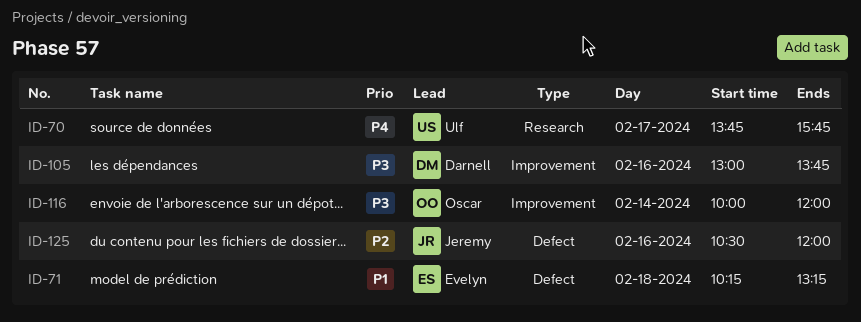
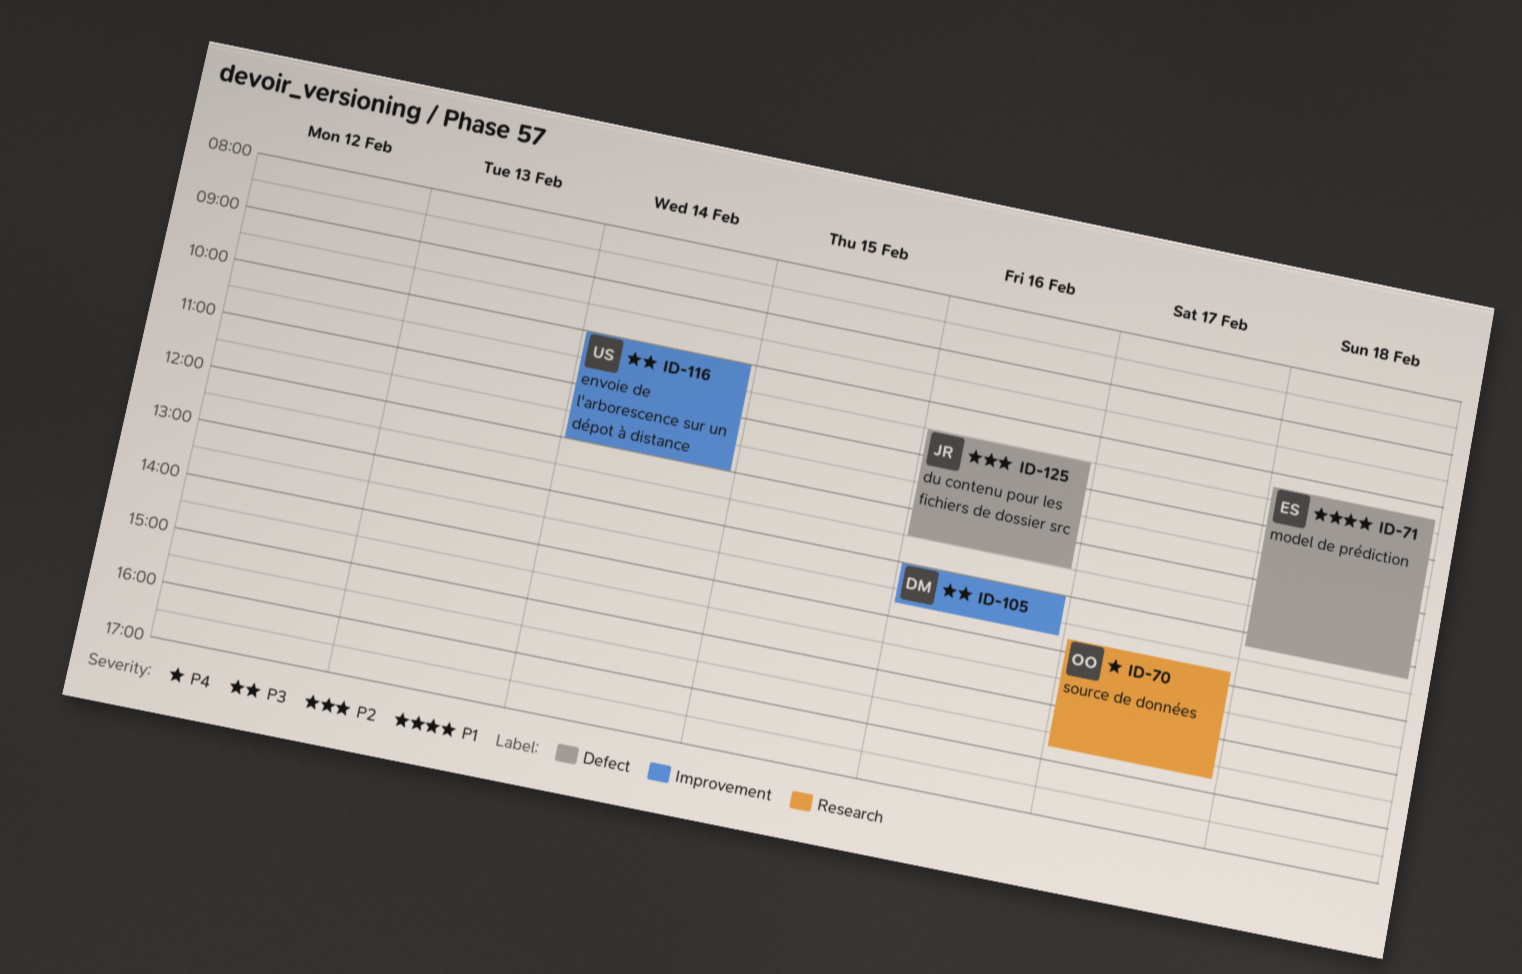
ID-70, owner: Ulf -> Oscar
ID-116, owner: Oscar -> Ulf
ID-125, ends: 12:00 -> 12:30

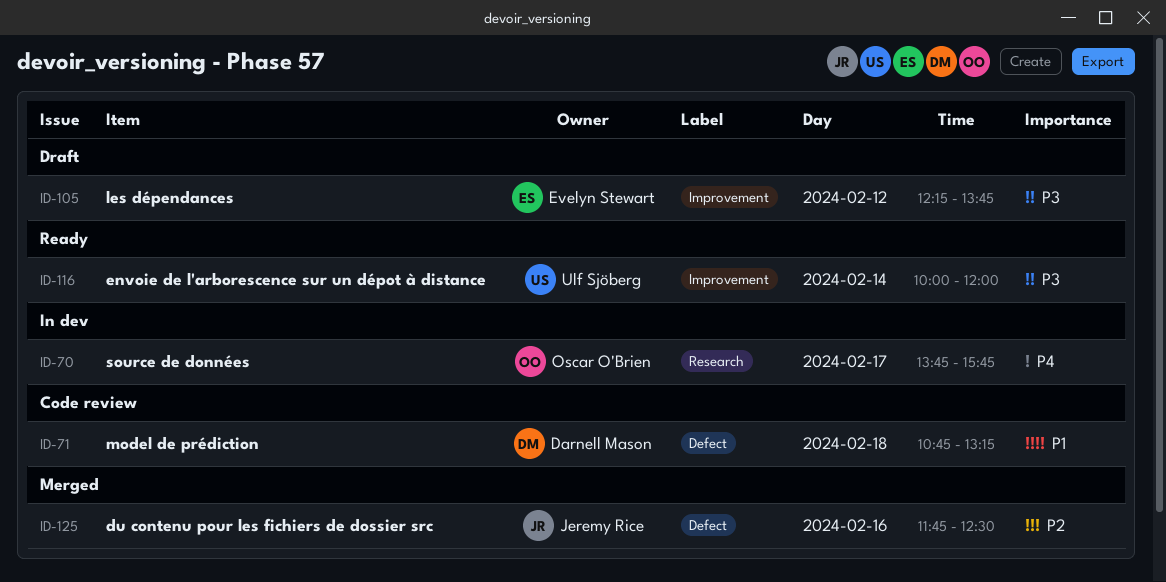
ID-71, owner: Evelyn Stewart -> Darnell Mason
ID-71, begins: 10:15 -> 10:45
ID-105, owner: Darnell Mason -> Evelyn Stewart
ID-105, day: Feb 16 -> Feb 12
ID-105, begins: 13:00 -> 12:15
ID-125, begins: 10:30 -> 11:45

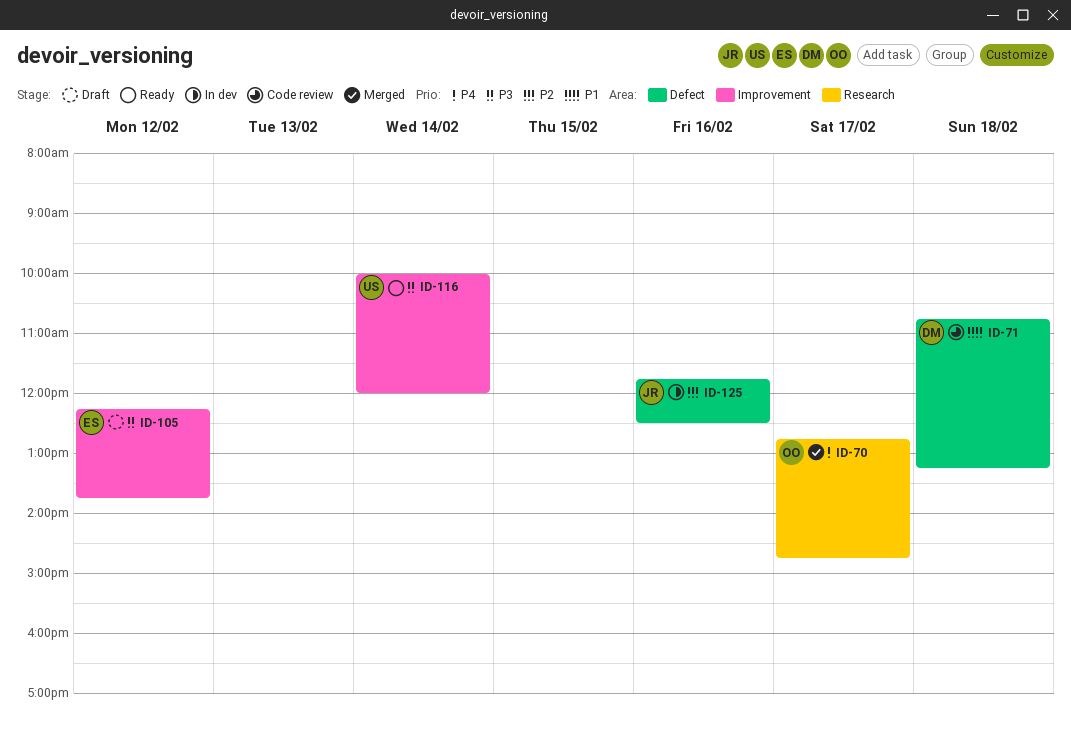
ID-70, status: In dev -> Merged
ID-70, begins: 13:45 -> 12:45
ID-70, ends: 15:45 -> 14:45
ID-125, status: Merged -> In dev

